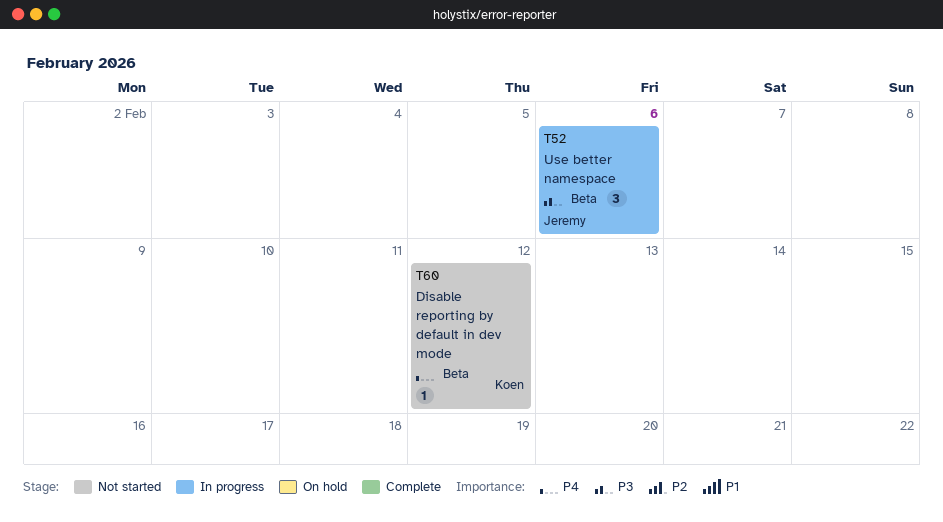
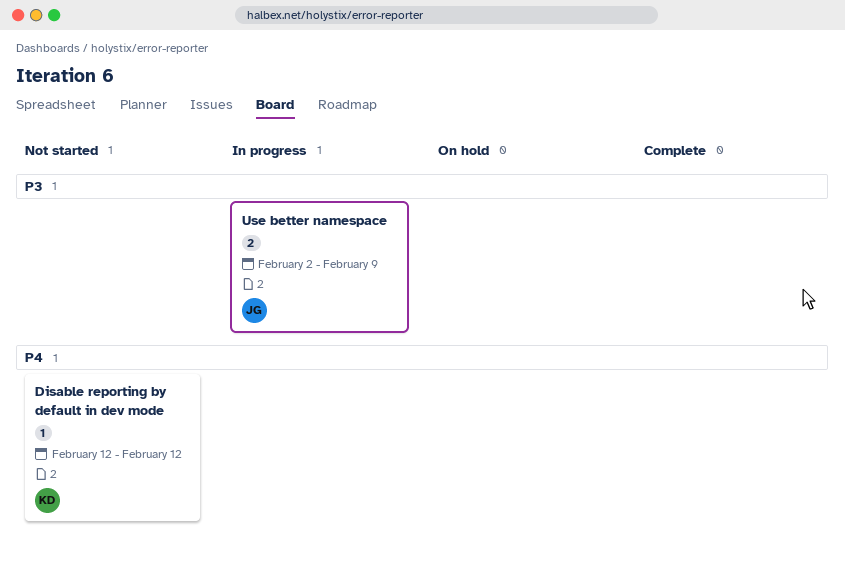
Use better namespace, estimate: 3 -> 2
Use better namespace, due: Feb 6 -> Feb 9

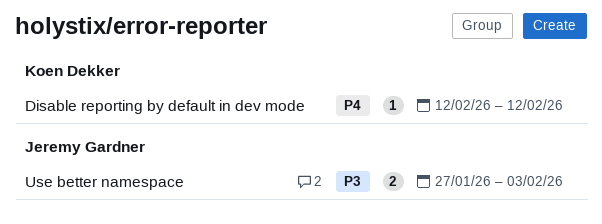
Use better namespace, start: Feb 2 -> Jan 27
Use better namespace, due: Feb 9 -> Feb 3

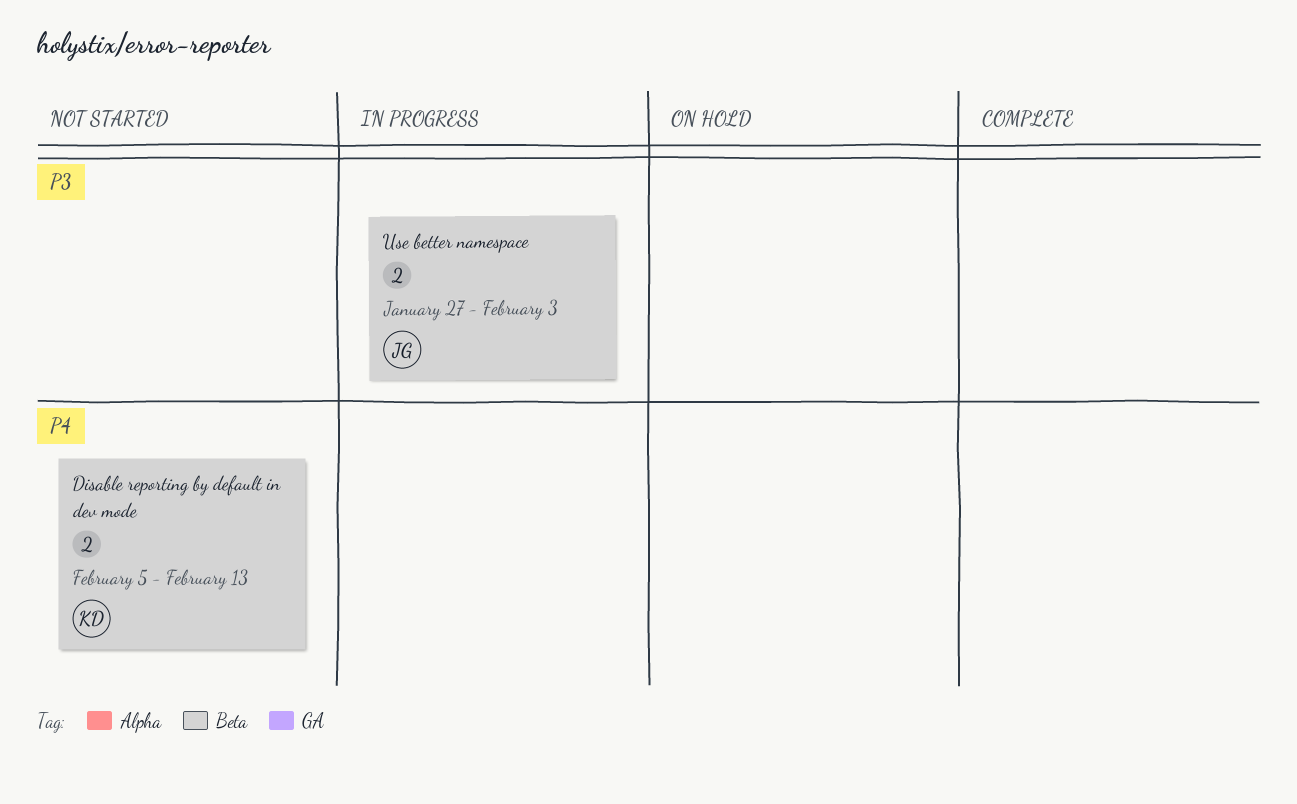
Disable reporting by default in dev mode, estimate: 1 -> 2
Disable reporting by default in dev mode, start: Feb 12 -> Feb 5
Disable reporting by default in dev mode, due: Feb 12 -> Feb 13

